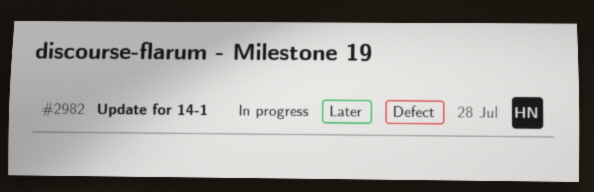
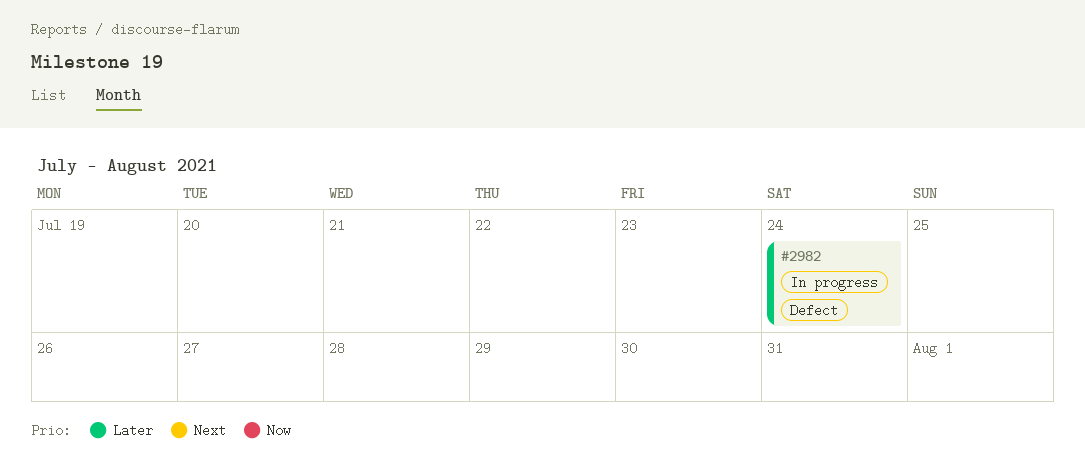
#2982, due: Jul 28 -> Jul 24

